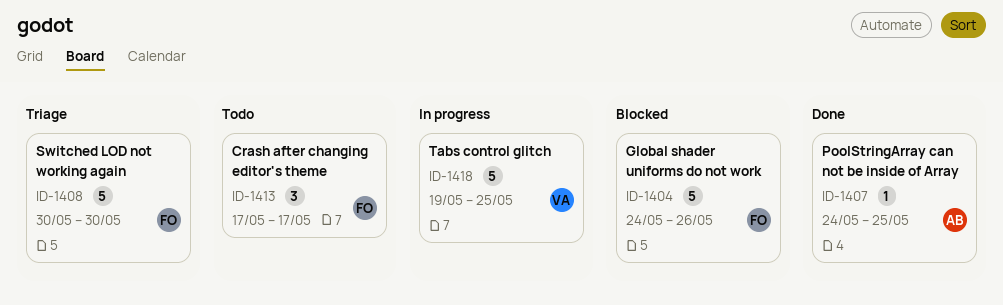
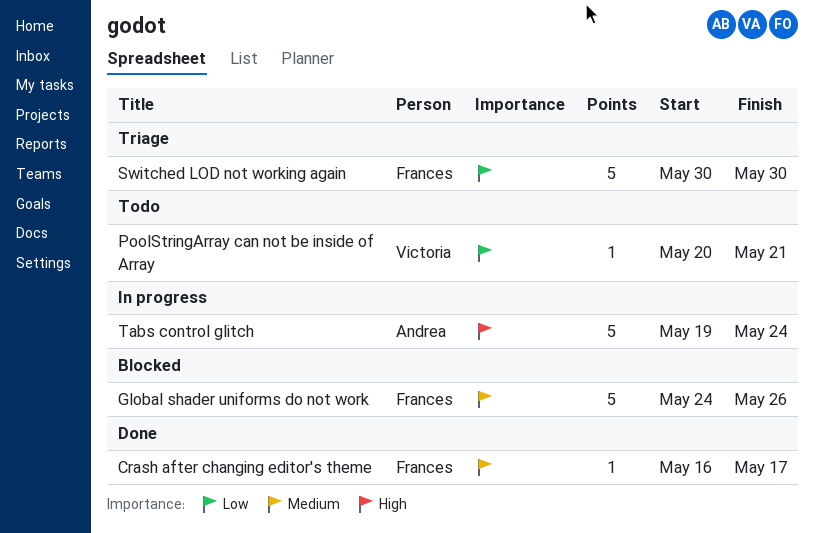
Crash after changing editor's theme, status: Todo -> Done
Crash after changing editor's theme, estimate: 3 -> 1
Crash after changing editor's theme, start: May 17 -> May 16
PoolStringArray can not be inside of Array, status: Done -> Todo
PoolStringArray can not be inside of Array, owner: Andrea -> Victoria
PoolStringArray can not be inside of Array, start: May 24 -> May 20
PoolStringArray can not be inside of Array, due: May 25 -> May 21
Tabs control glitch, owner: Victoria -> Andrea
Tabs control glitch, due: May 25 -> May 24

